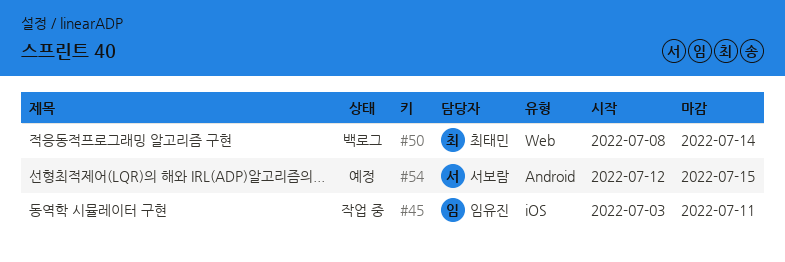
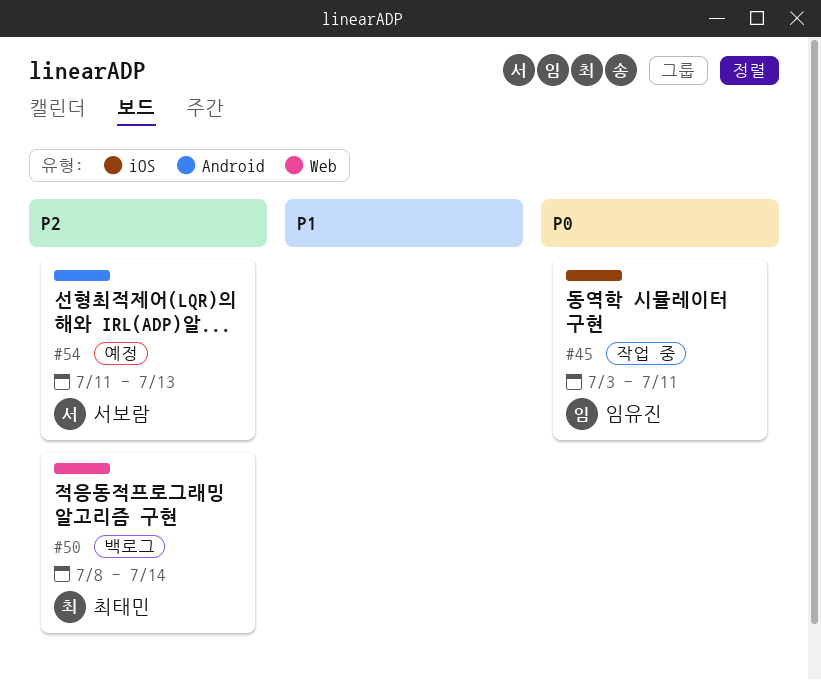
#54, start: Jul 12 -> Jul 11
#54, due: Jul 15 -> Jul 13

